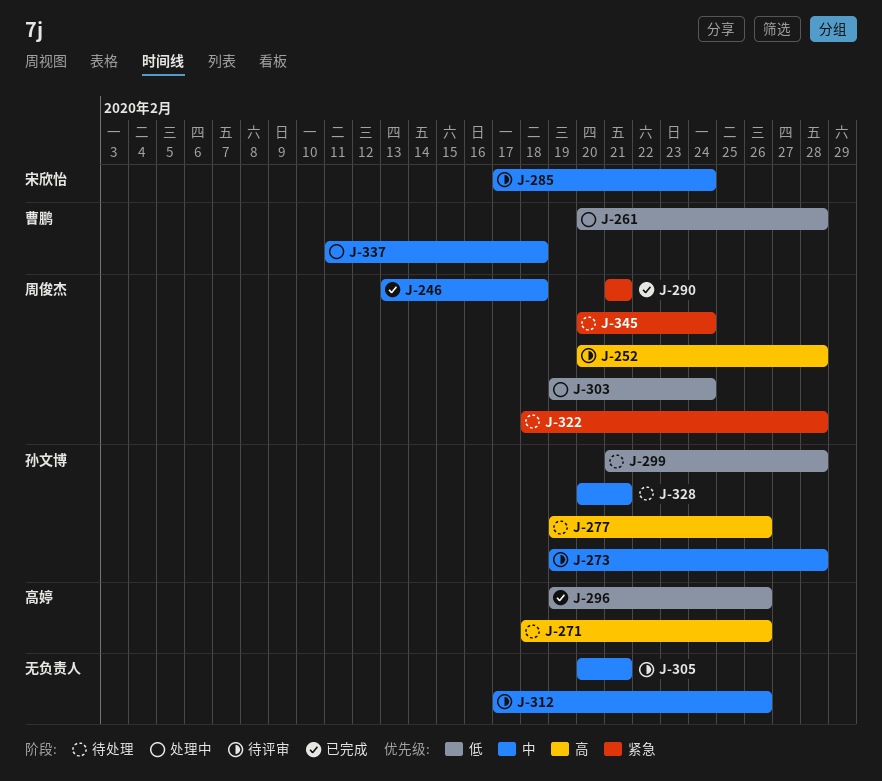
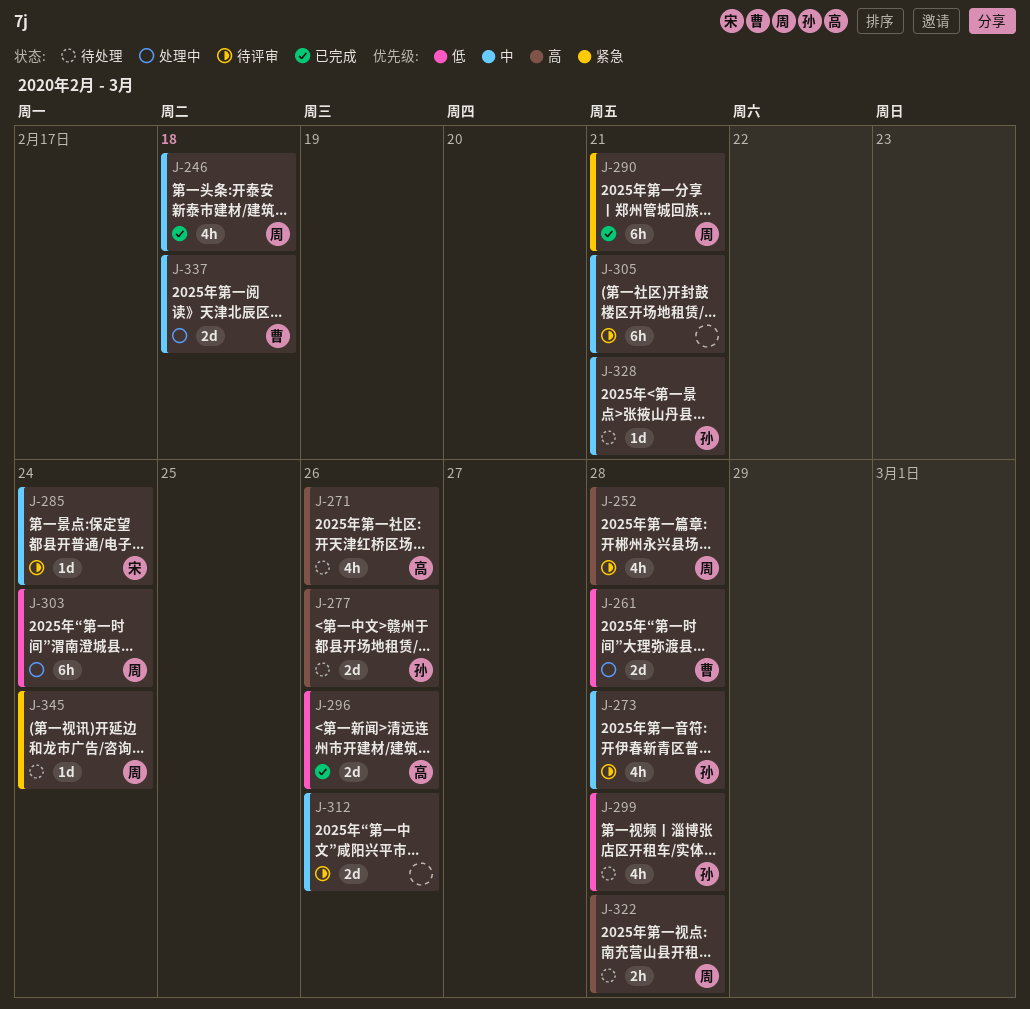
J-322, priority: 紧急 -> 高

